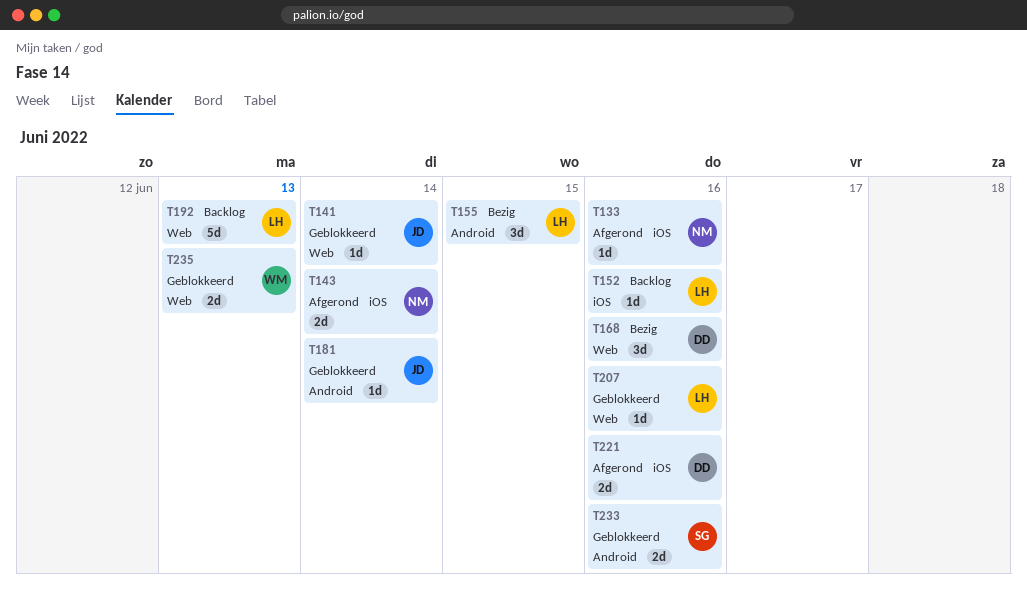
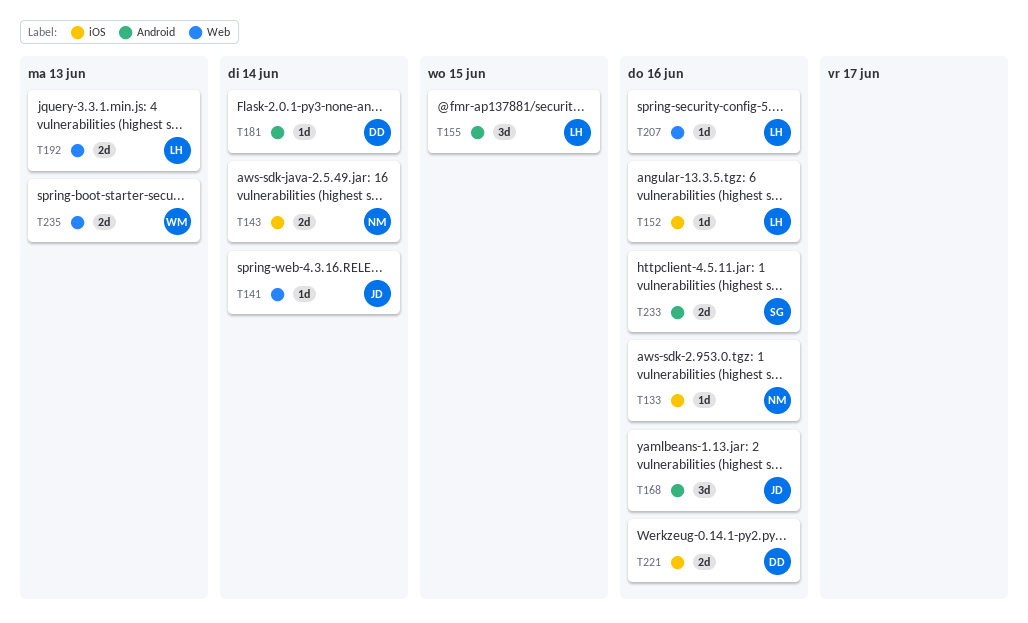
T168, owner: DD -> JD
T168, label: Web -> Android
T181, owner: JD -> DD
T192, estimate: 5d -> 2d

